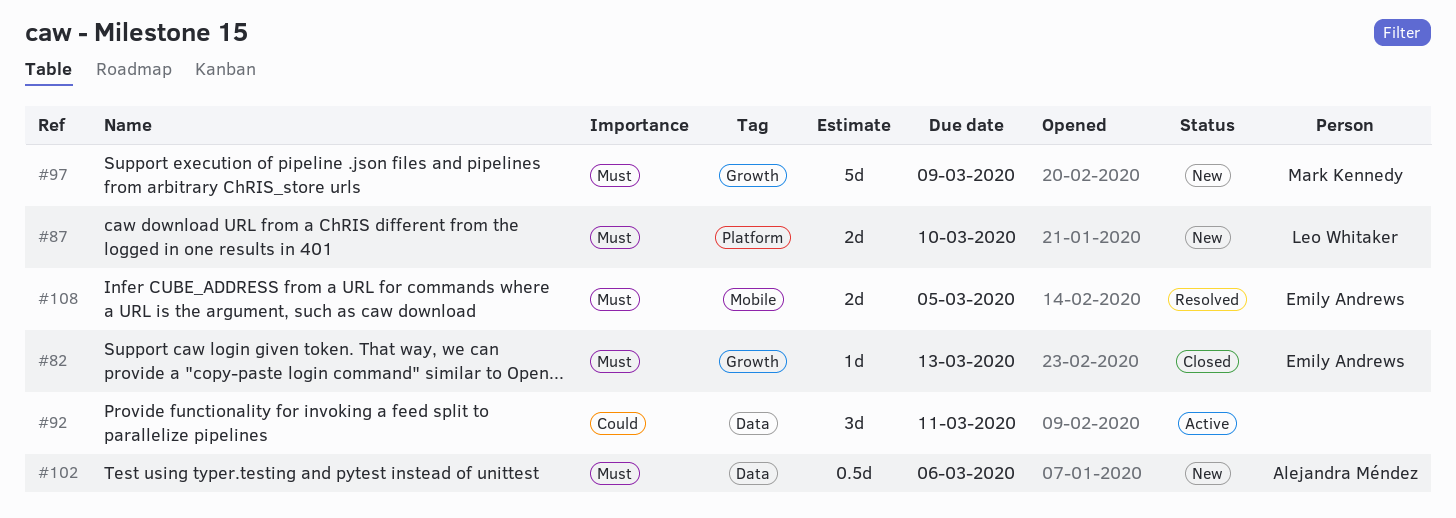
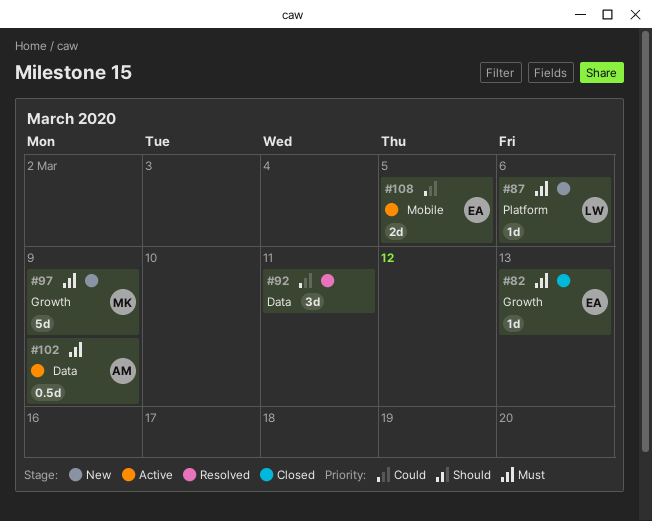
#87, estimate: 2d -> 1d
#87, due: Mar 10 -> Mar 6
#92, status: Active -> Resolved
#102, status: New -> Active
#102, due: Mar 6 -> Mar 9
#108, status: Resolved -> Active
#108, priority: Must -> Could

